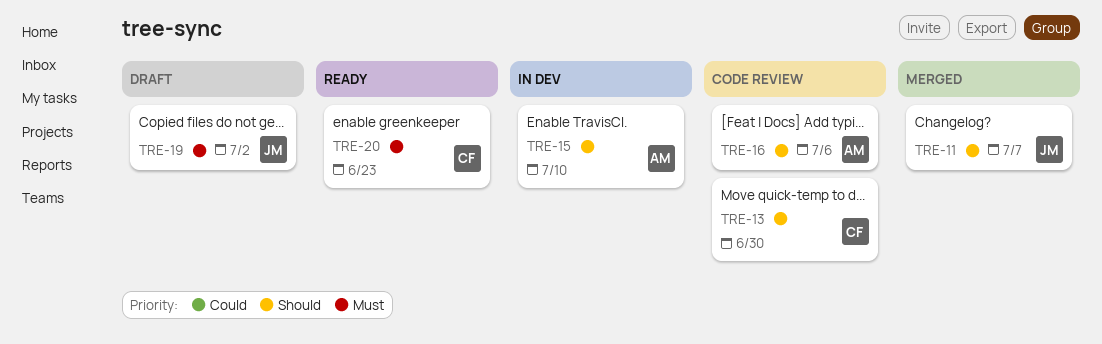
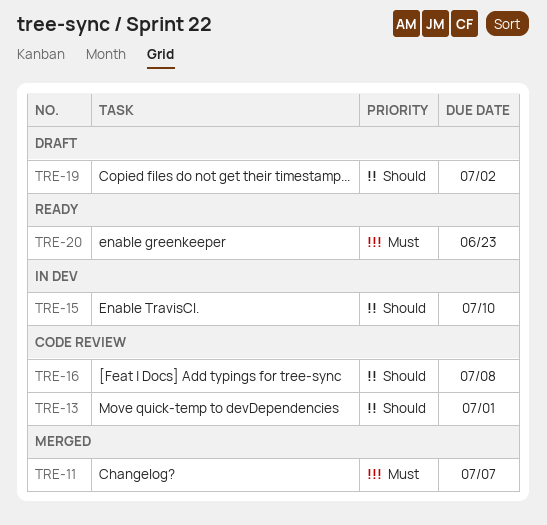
TRE-11, priority: Should -> Must
TRE-13, due: Jun 30 -> Jul 1
TRE-16, due: Jul 6 -> Jul 8
TRE-19, priority: Must -> Should

